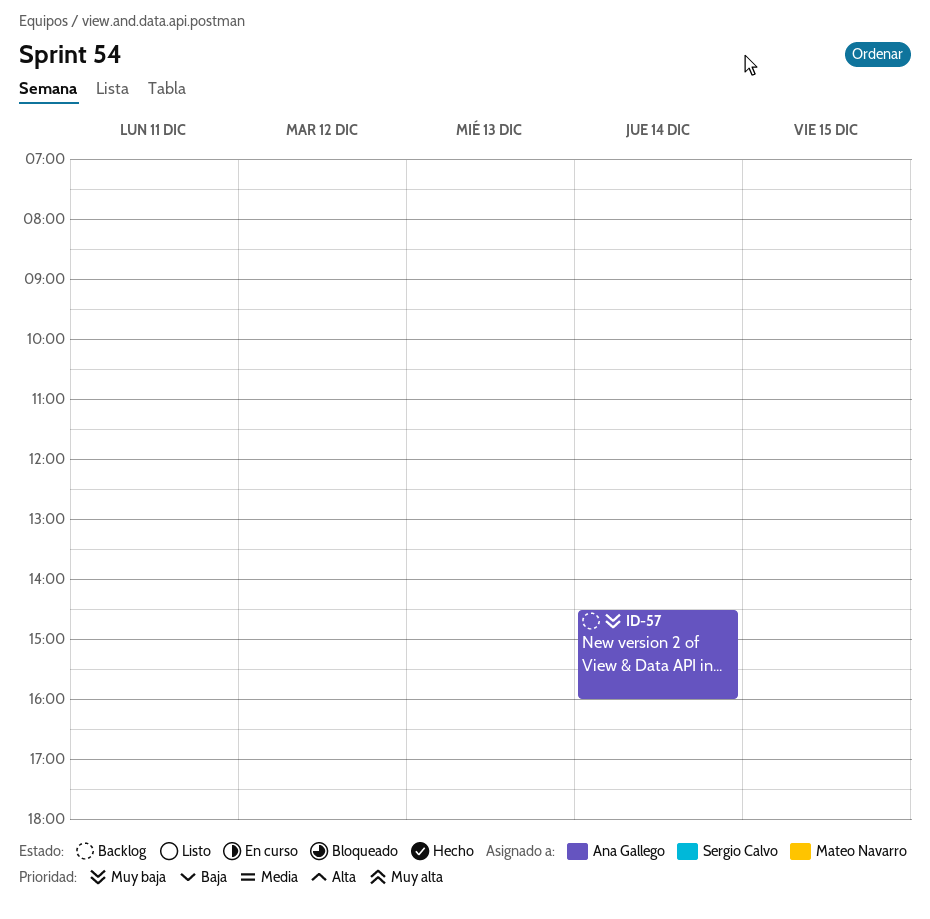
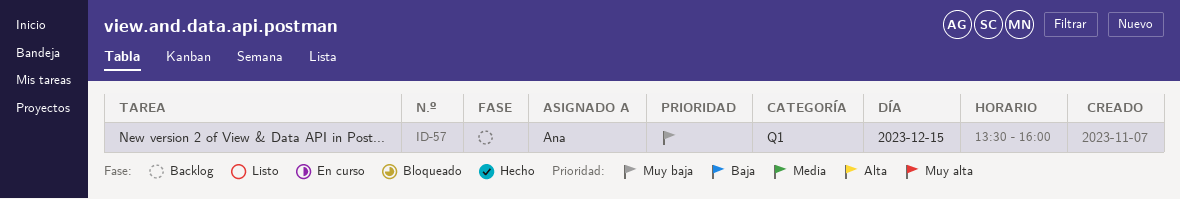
ID-57, day: Dec 14 -> Dec 15
ID-57, begins: 14:30 -> 13:30

